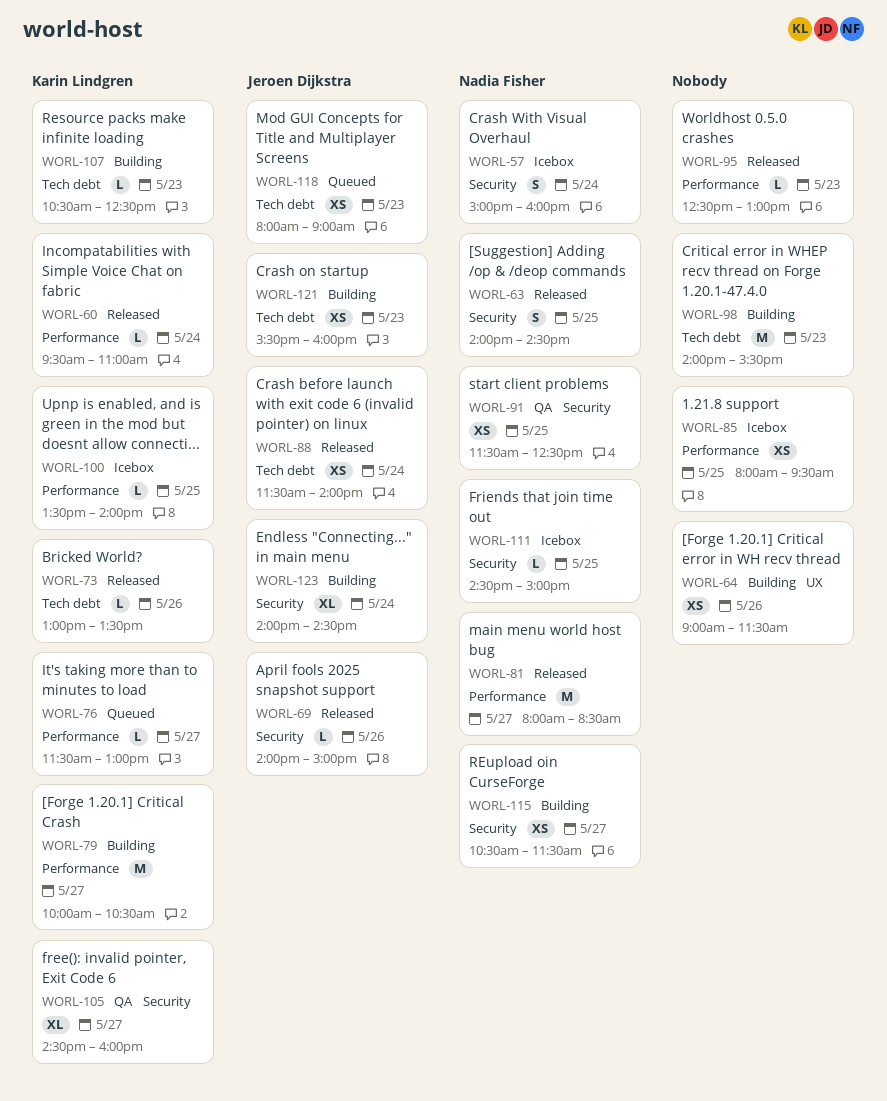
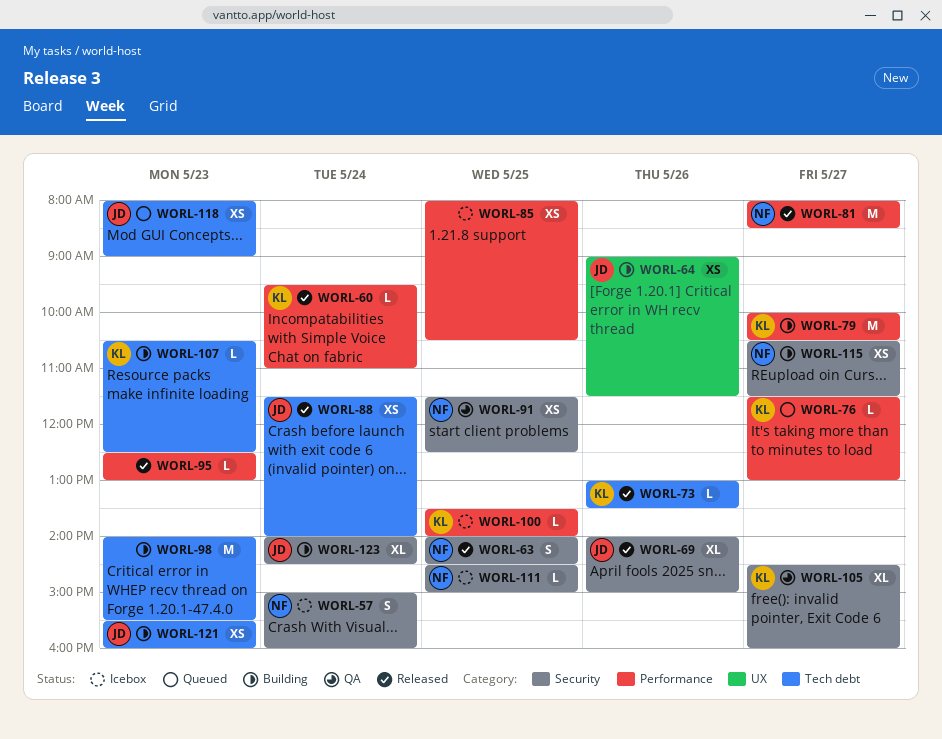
WORL-64, owner: none -> Jeroen Dijkstra
WORL-69, estimate: L -> XL
WORL-85, ends: 09:30 -> 10:30

